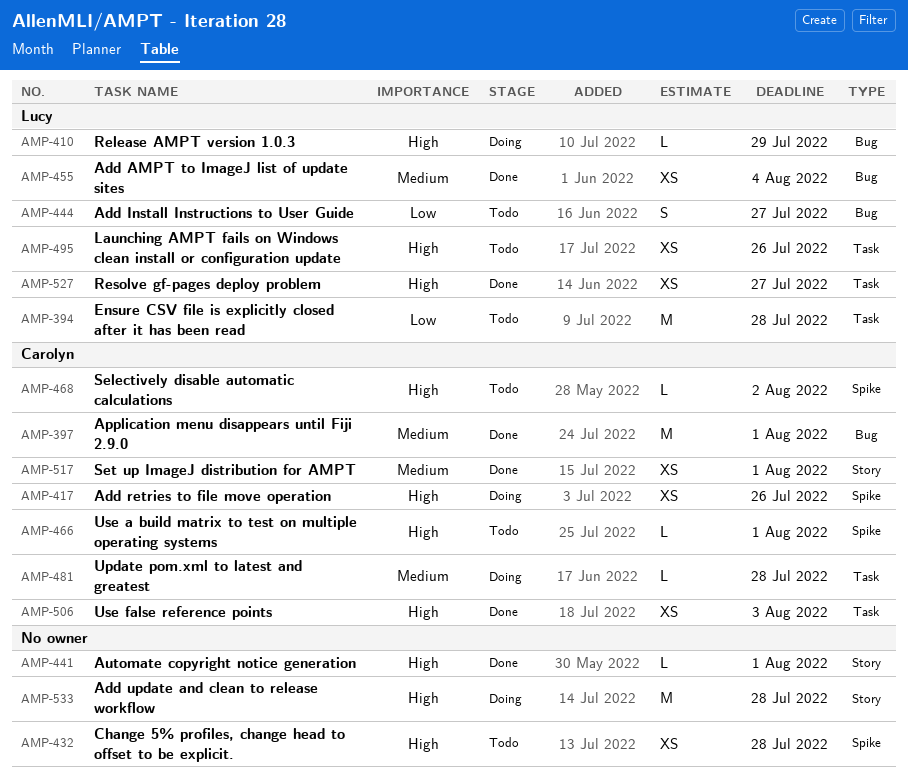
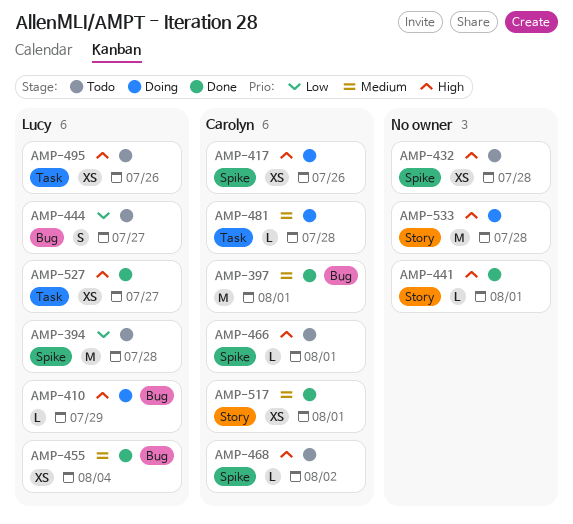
AMP-394, label: Task -> Spike
AMP-506: present -> none

